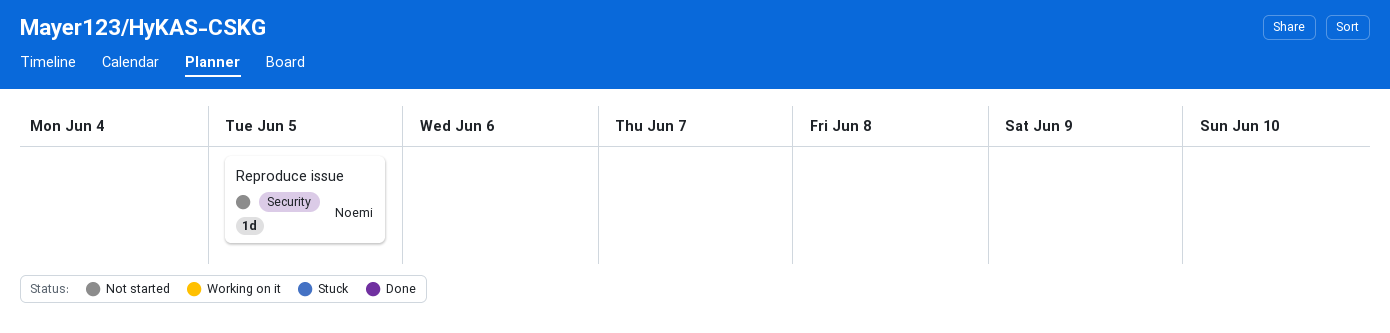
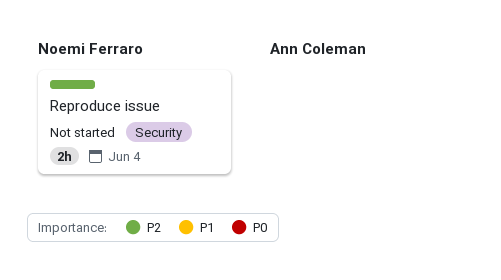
Reproduce issue, estimate: 1d -> 2h
Reproduce issue, due: Jun 5 -> Jun 4

